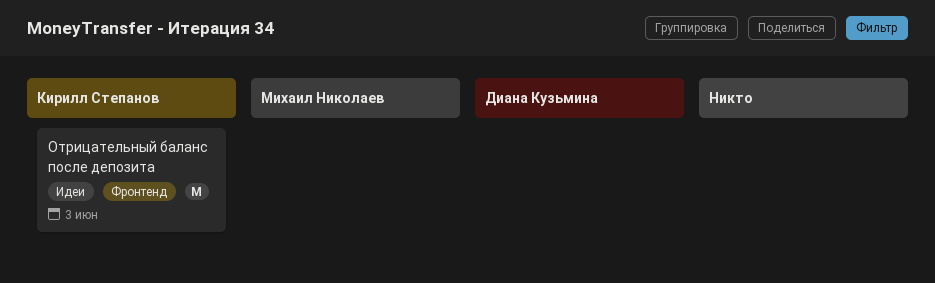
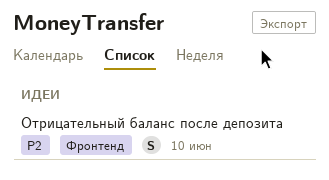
Отрицательный баланс после депозита, estimate: M -> S
Отрицательный баланс после депозита, due: Jun 3 -> Jun 10

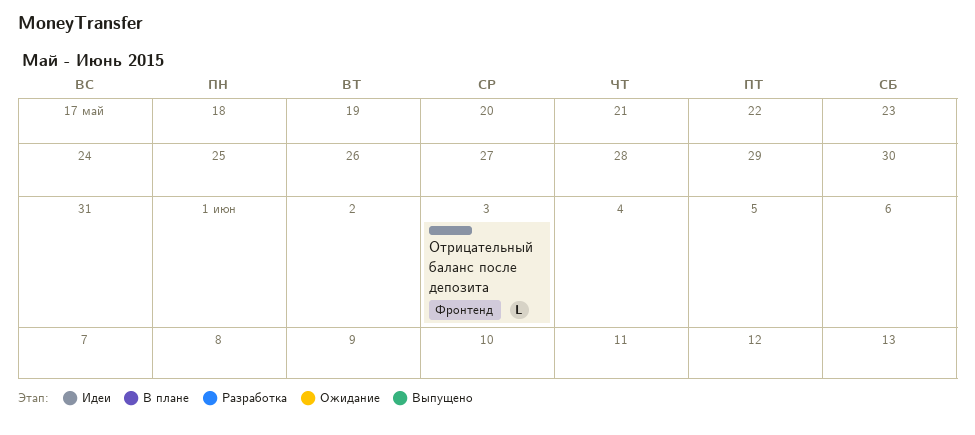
Отрицательный баланс после депозита, estimate: S -> L
Отрицательный баланс после депозита, due: Jun 10 -> Jun 3

